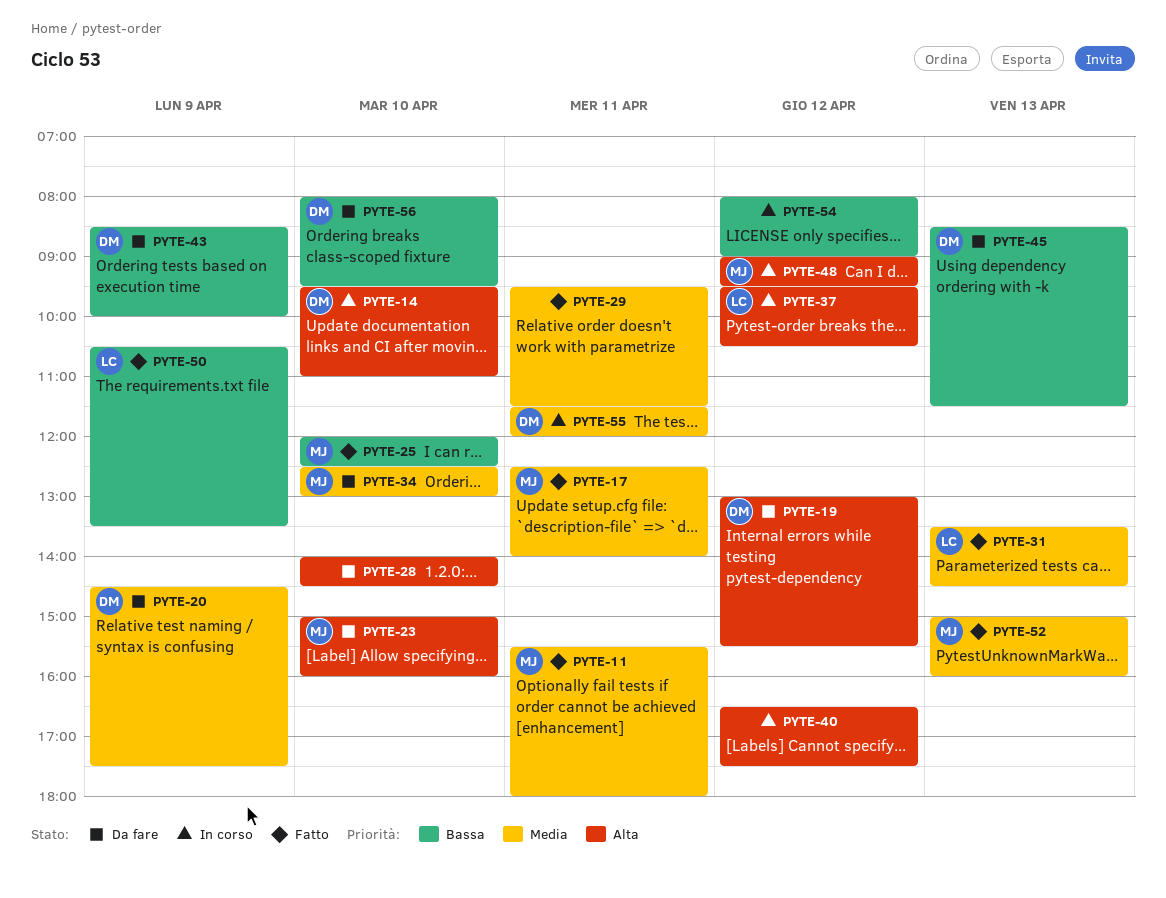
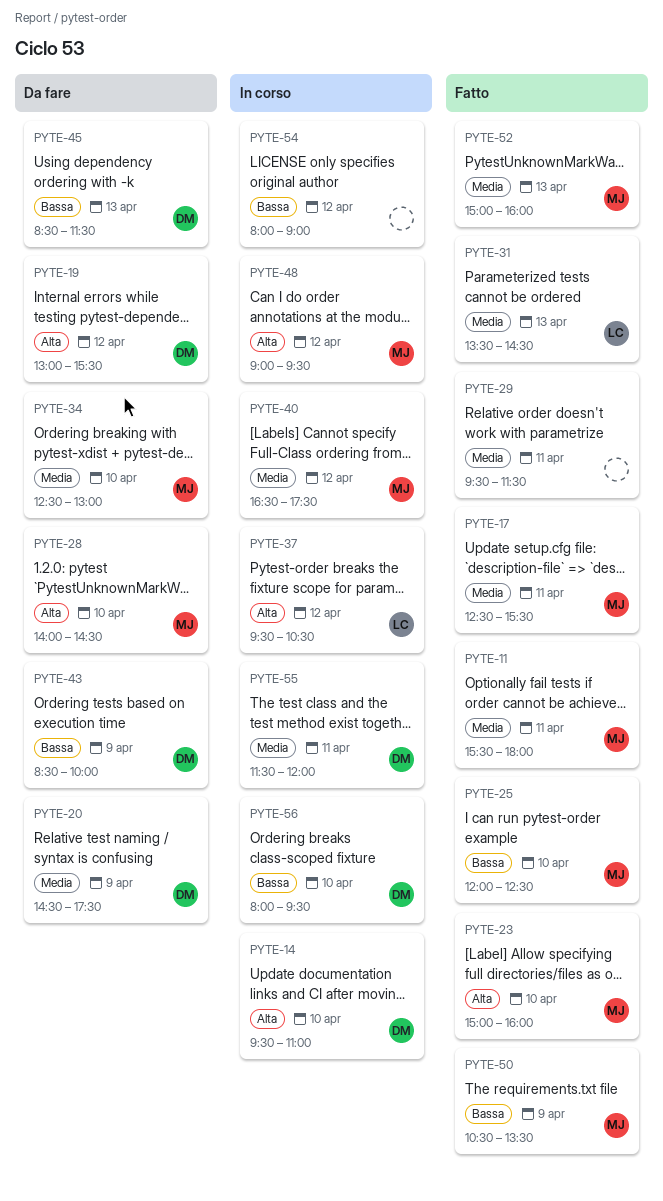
PYTE-17, ends: 14:00 -> 15:30
PYTE-23, status: Da fare -> Fatto
PYTE-28, owner: none -> MJ
PYTE-40, owner: none -> MJ
PYTE-40, priority: Alta -> Media
PYTE-50, owner: LC -> MJ
PYTE-56, status: Da fare -> In corso

